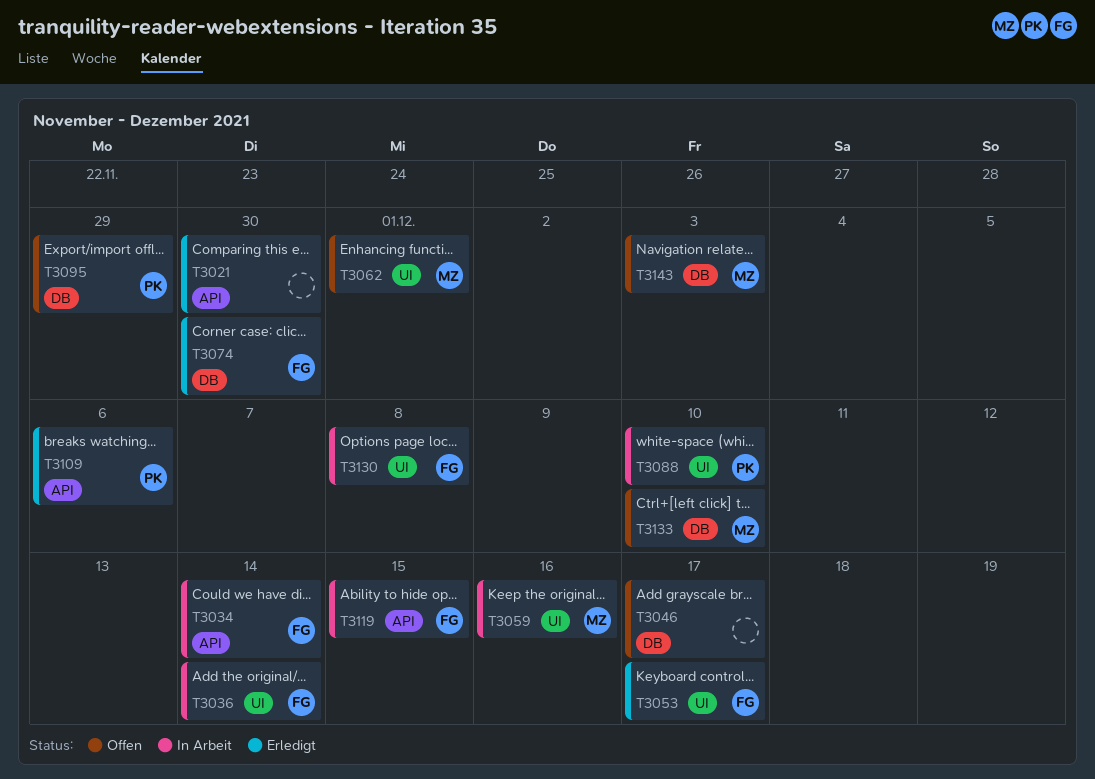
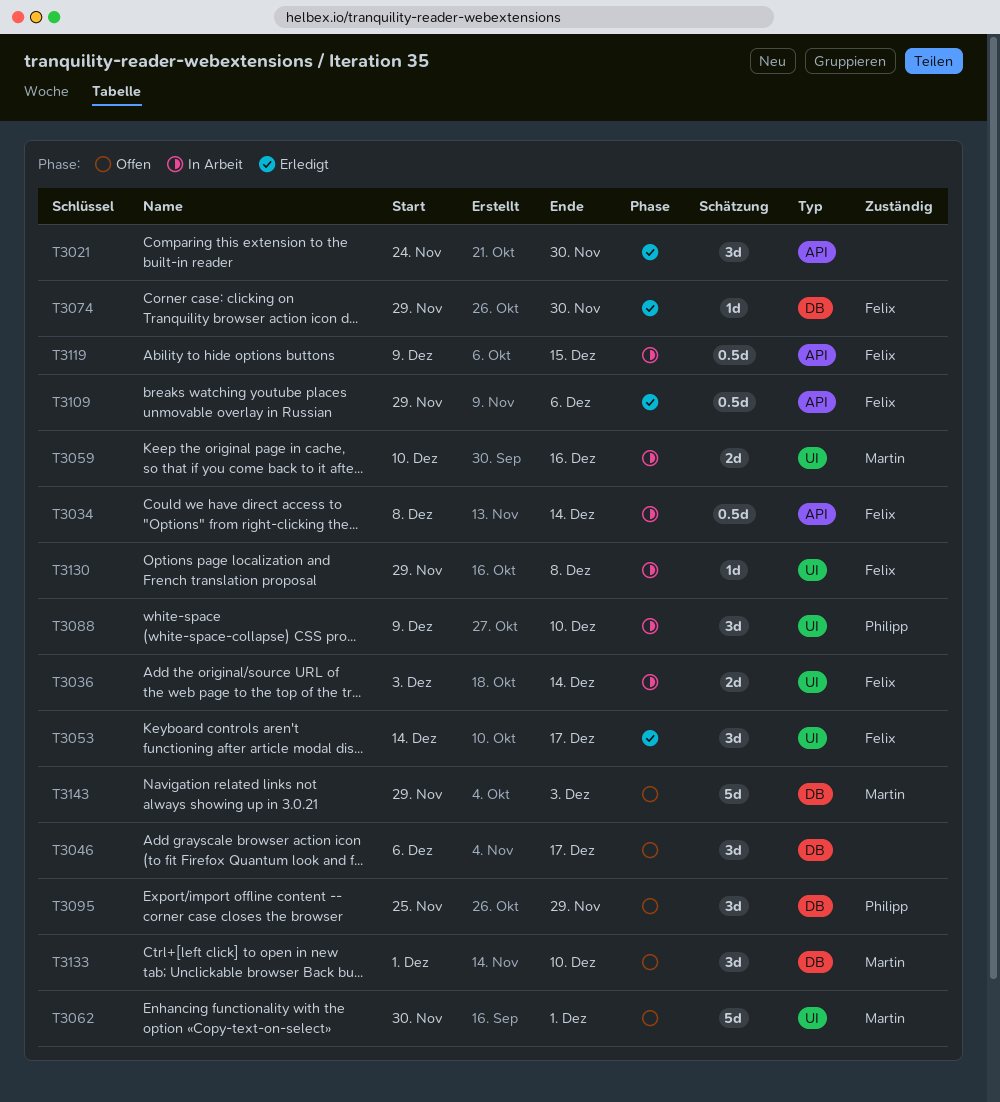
T3109, owner: Philipp -> Felix

